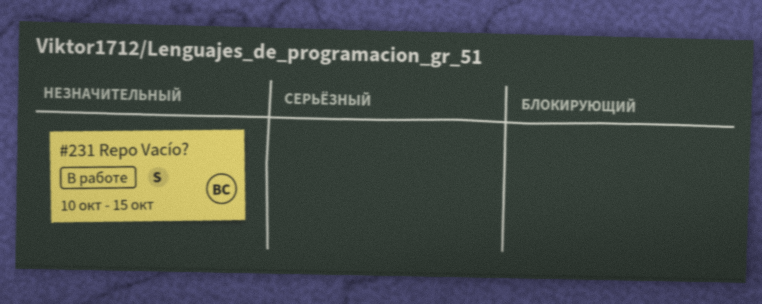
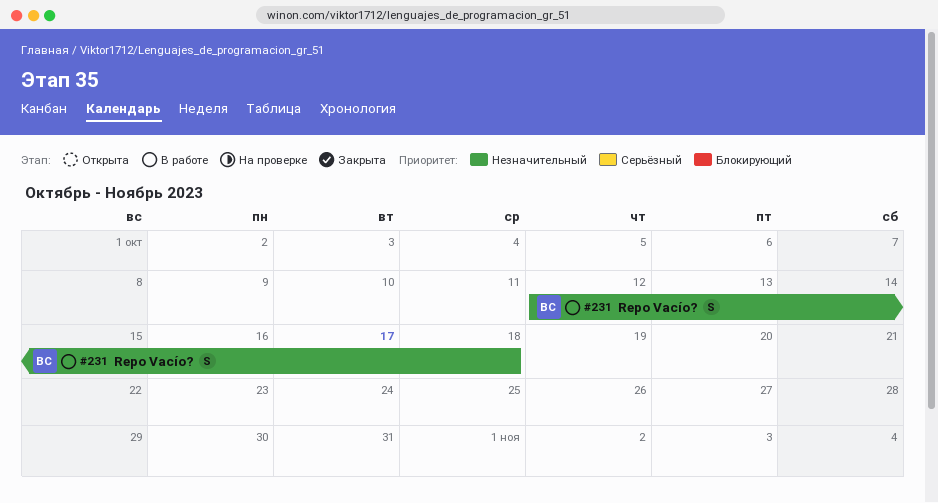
#231, start: Oct 10 -> Oct 12
#231, due: Oct 15 -> Oct 18

